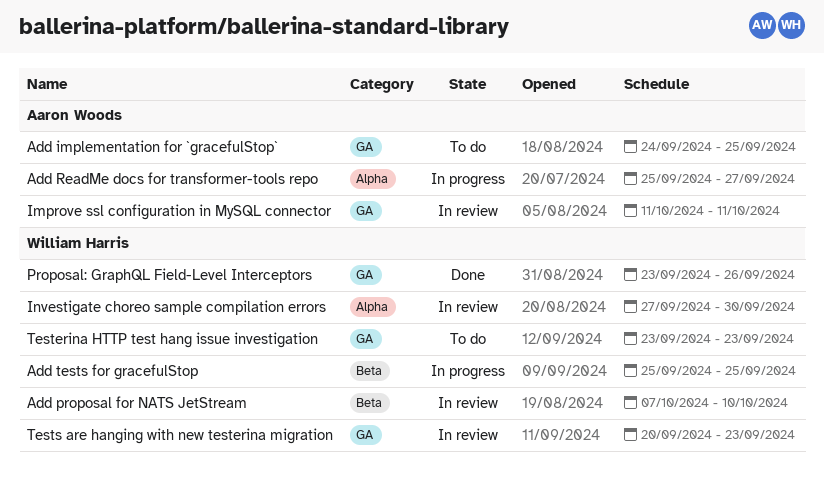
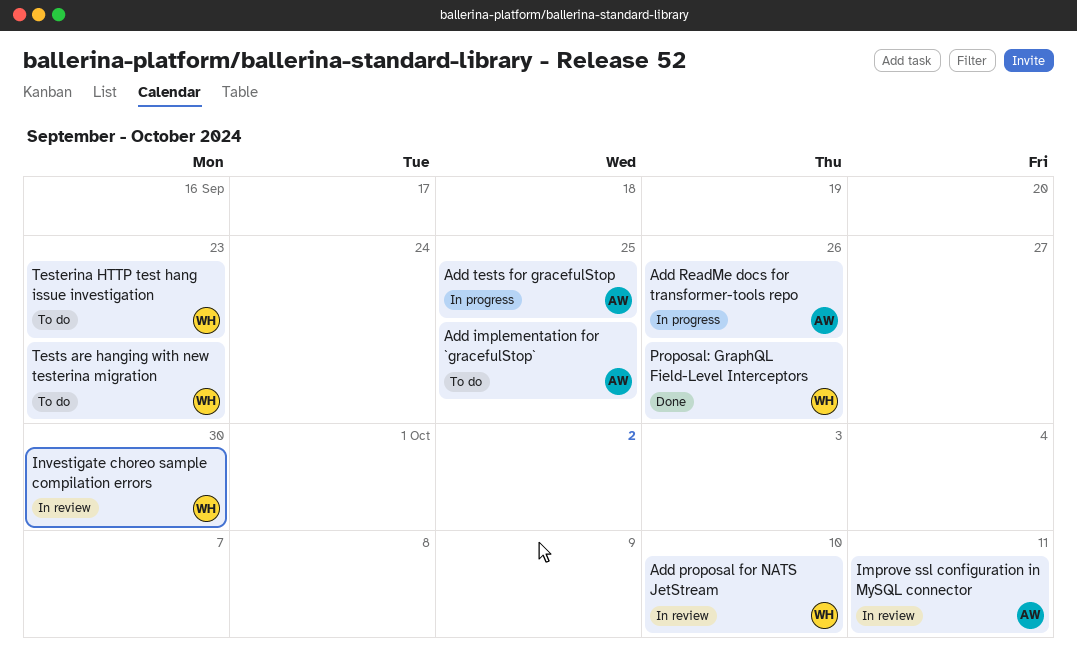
Add ReadMe docs for transformer-tools repo, due: Sep 27 -> Sep 26
Add tests for gracefulStop, owner: William Harris -> Aaron Woods
Tests are hanging with new testerina migration, status: In review -> To do

